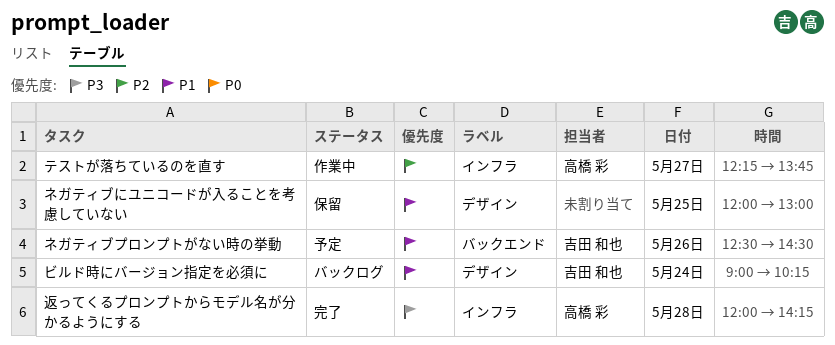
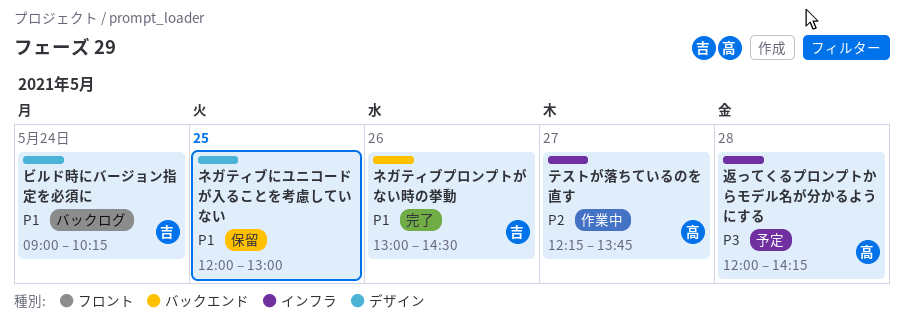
ネガティブプロンプトがない時の挙動, status: 予定 -> 完了
ネガティブプロンプトがない時の挙動, begins: 12:30 -> 13:00
返ってくるプロンプトからモデル名が分かるようにする, status: 完了 -> 予定

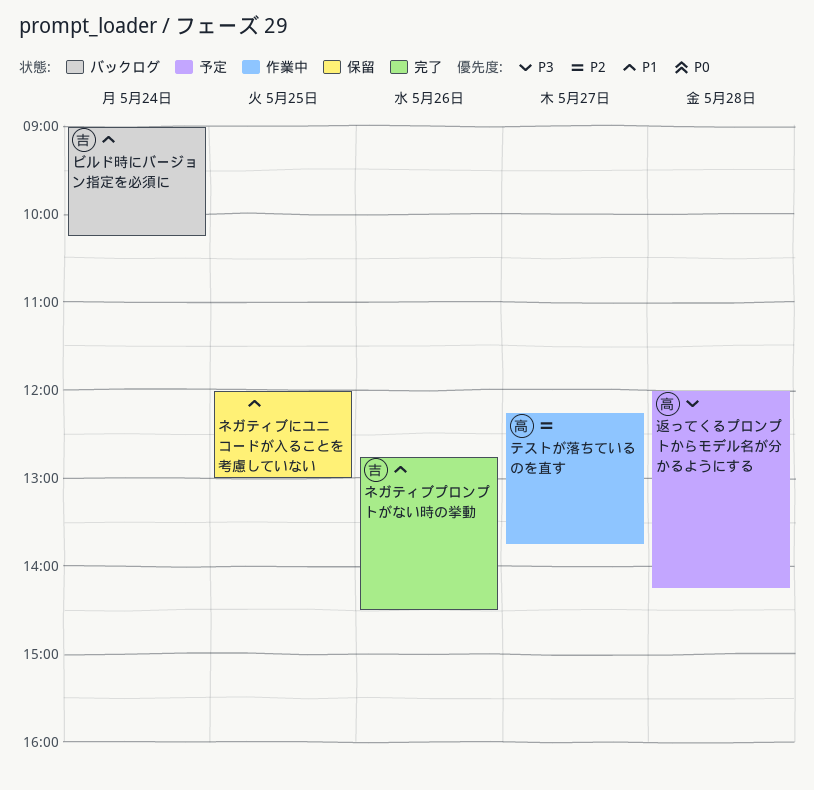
ネガティブプロンプトがない時の挙動, begins: 13:00 -> 12:45

